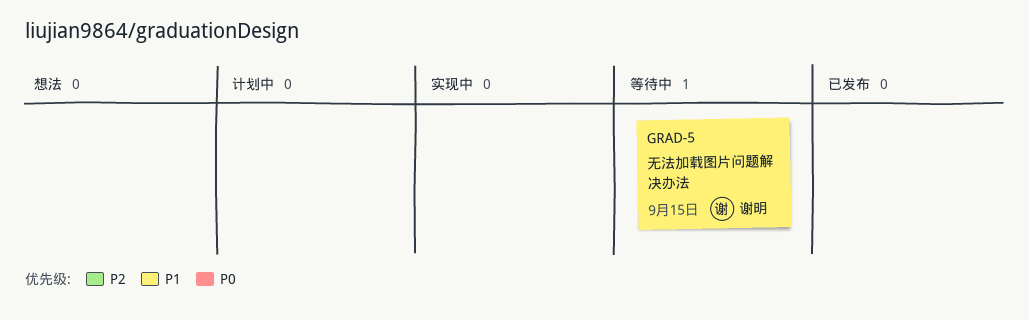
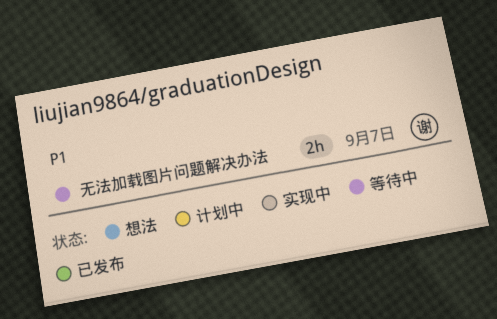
无法加载图片问题解决办法, due: Sep 15 -> Sep 7

